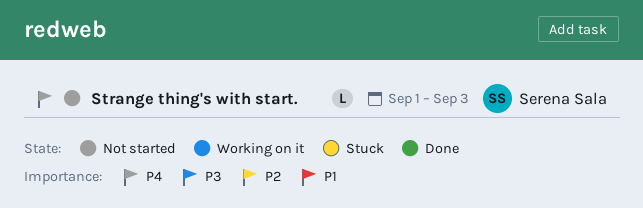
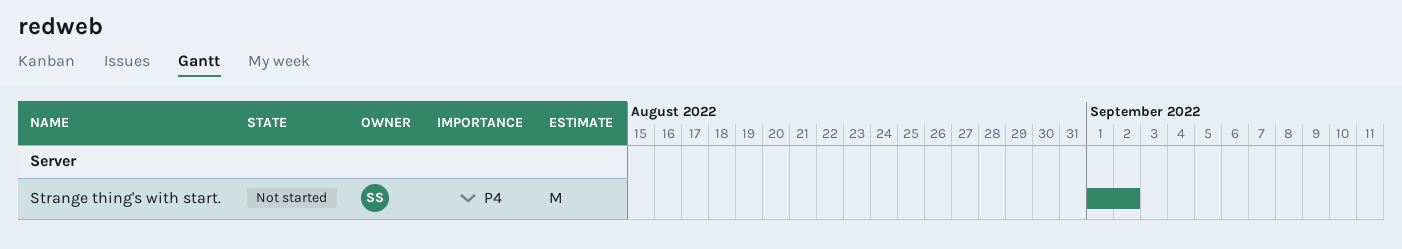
Strange thing's with start., estimate: L -> M
Strange thing's with start., due: Sep 3 -> Sep 2

